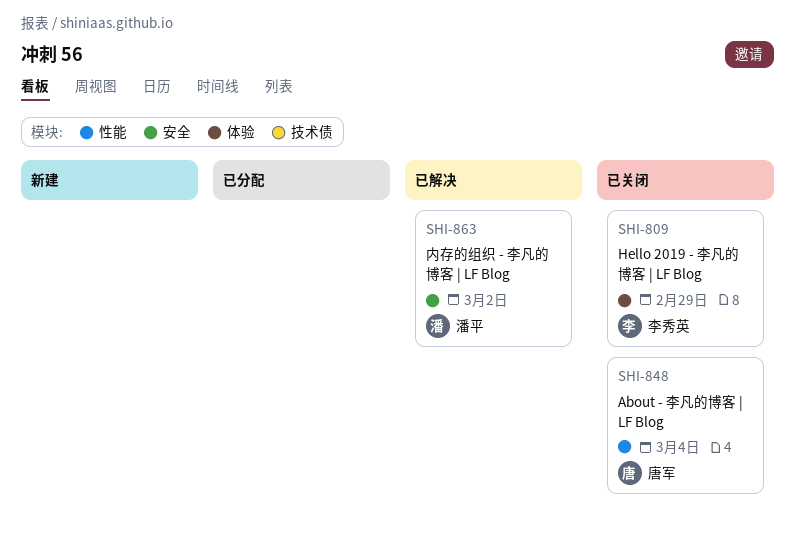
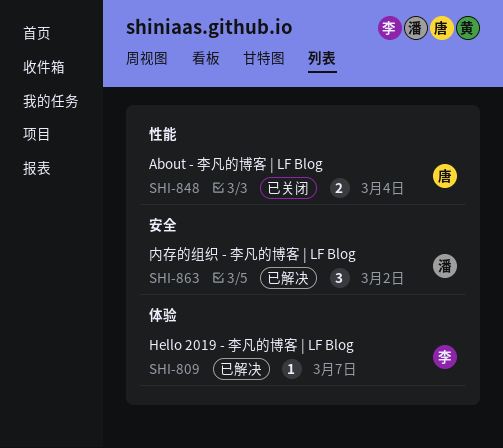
SHI-809, status: 已关闭 -> 已解决
SHI-809, due: Feb 29 -> Mar 7

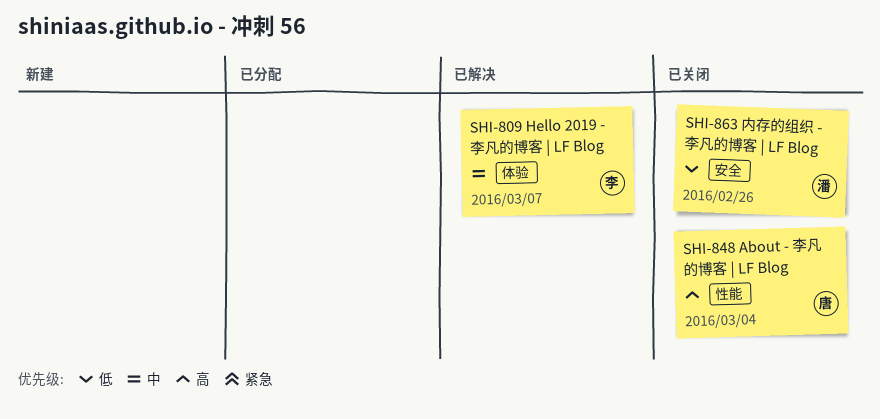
SHI-863, status: 已解决 -> 已关闭
SHI-863, due: Mar 2 -> Feb 26

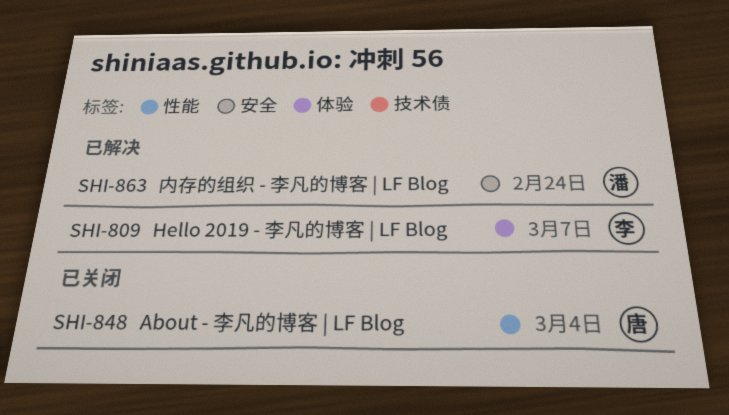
SHI-863, status: 已关闭 -> 已解决
SHI-863, due: Feb 26 -> Feb 24

